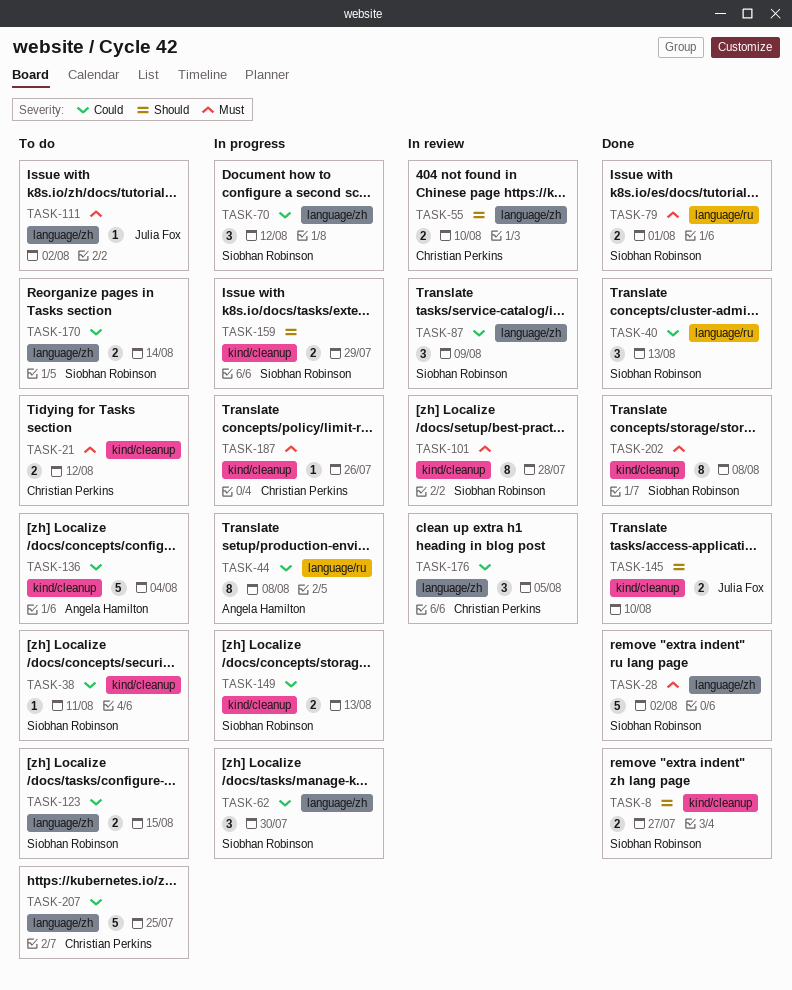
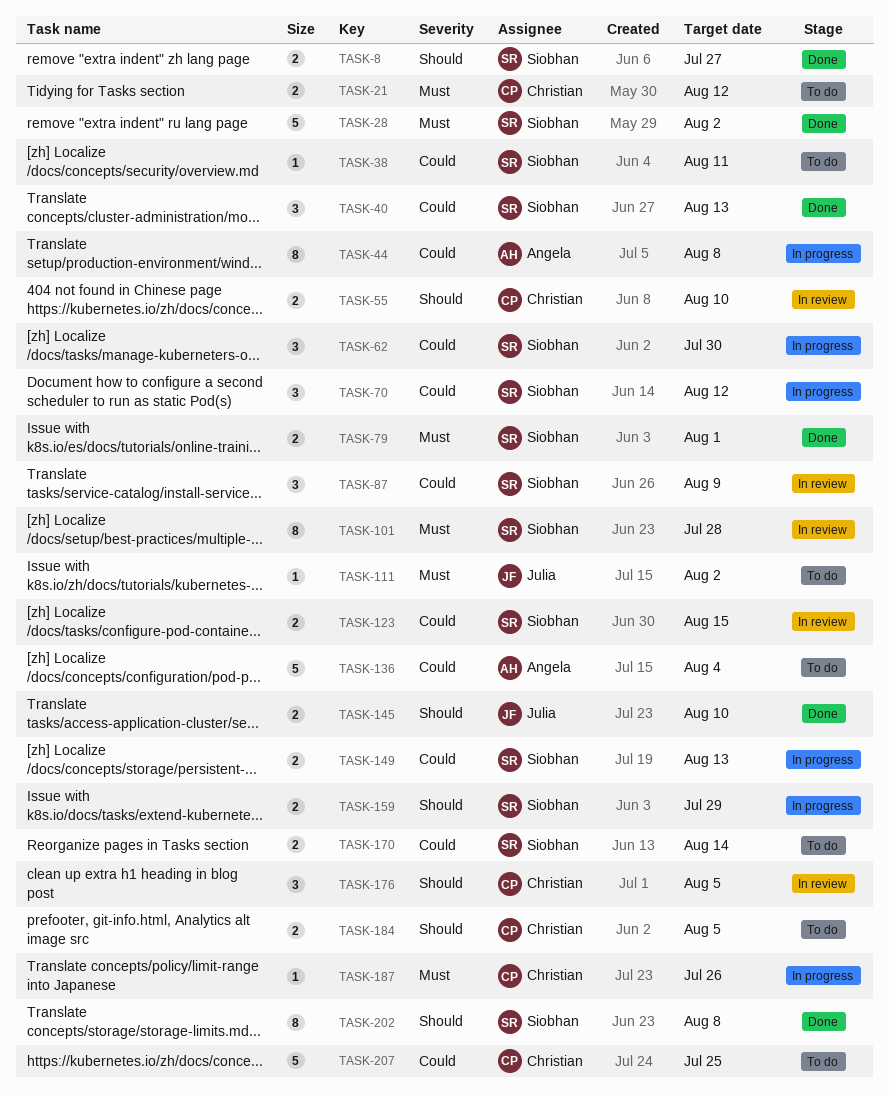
TASK-123, status: To do -> In review
TASK-176, priority: Could -> Should
TASK-184: none -> present
TASK-202, priority: Must -> Should

